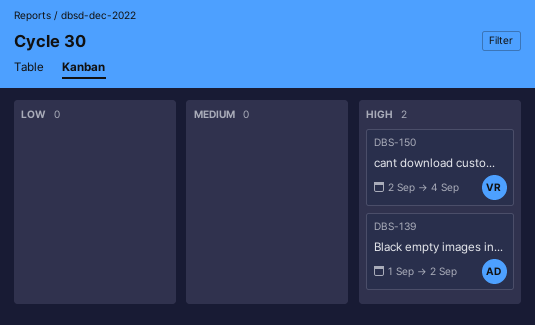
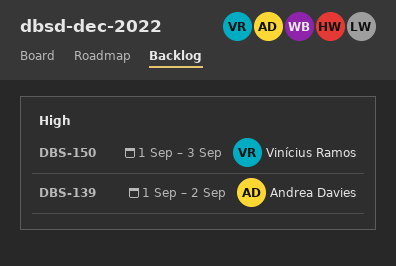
DBS-150, start: Sep 2 -> Sep 1
DBS-150, due: Sep 4 -> Sep 3

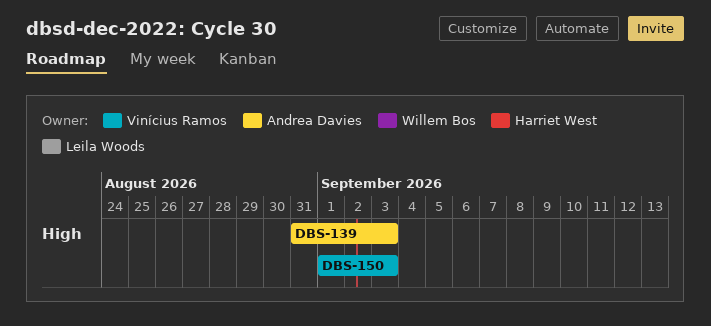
DBS-139, start: Sep 1 -> Aug 31
DBS-139, due: Sep 2 -> Sep 3

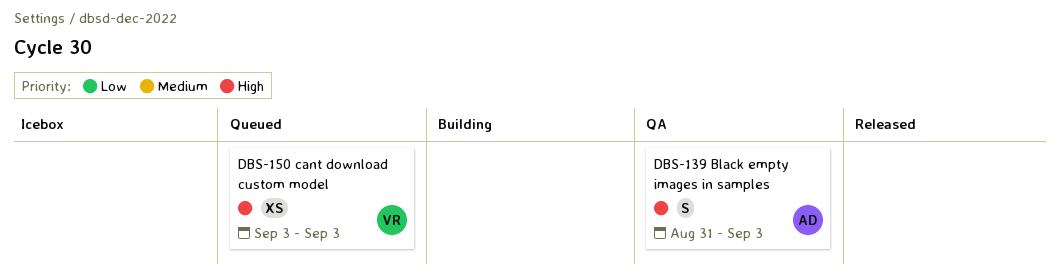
DBS-150, start: Sep 1 -> Sep 3

